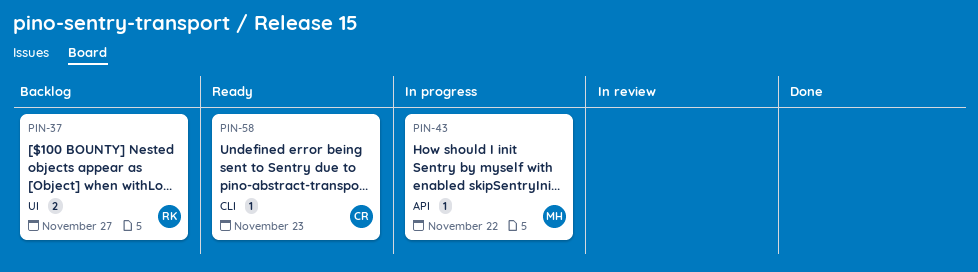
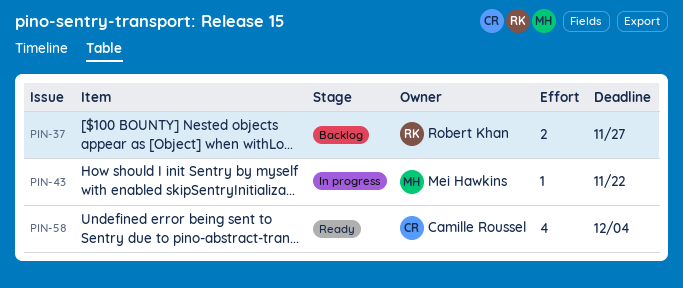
PIN-58, estimate: 1 -> 4
PIN-58, due: Nov 23 -> Dec 4

